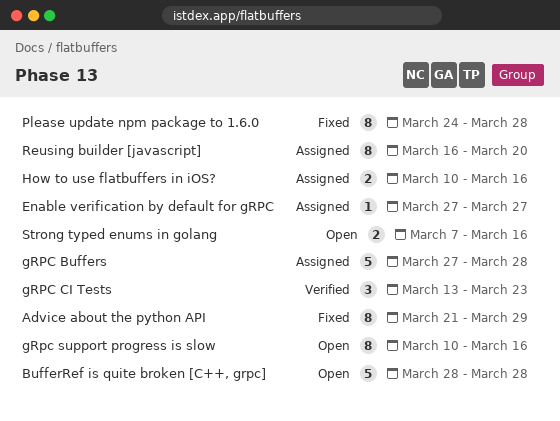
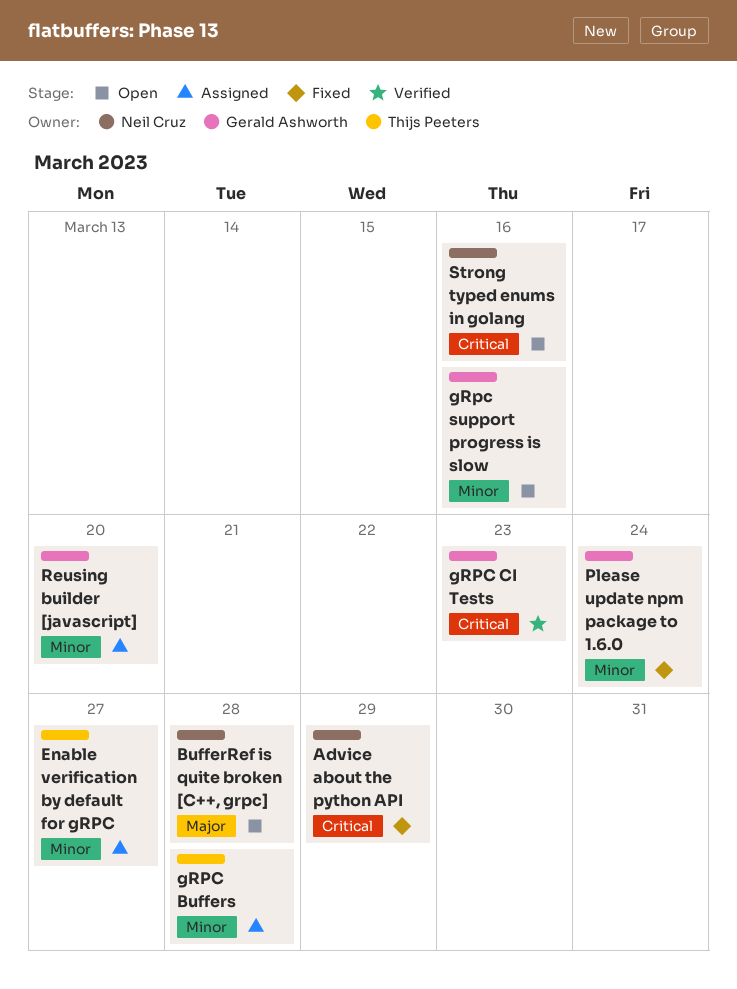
How to use flatbuffers in iOS?: present -> none
Please update npm package to 1.6.0, due: Mar 28 -> Mar 24

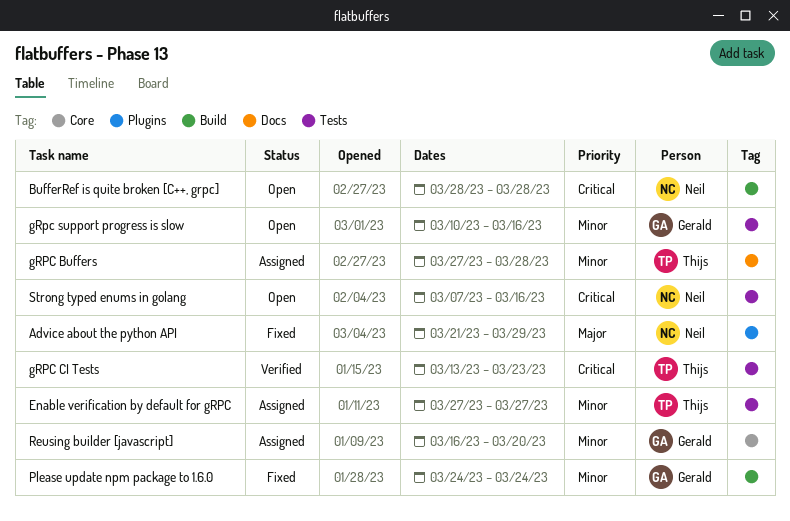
Advice about the python API, priority: Critical -> Major
BufferRef is quite broken [C++, grpc], priority: Major -> Critical
gRPC CI Tests, owner: Gerald Ashworth -> Thijs Peeters

